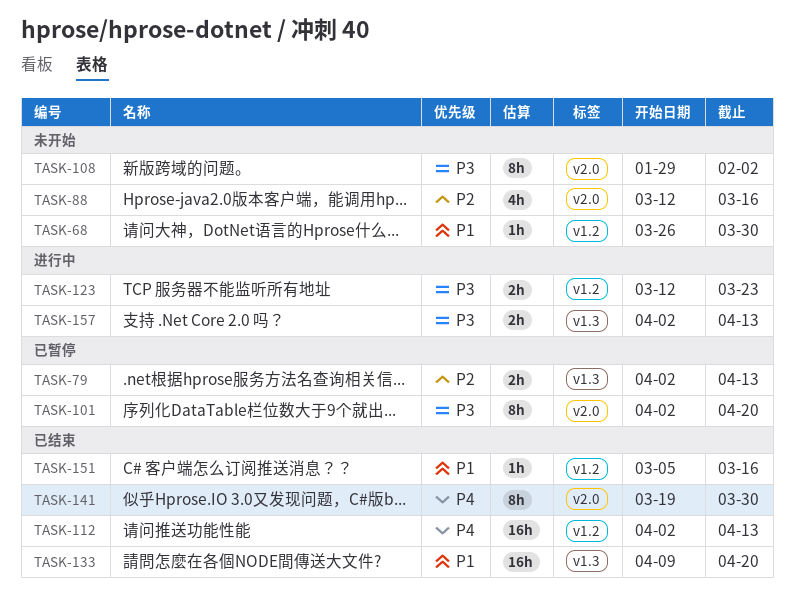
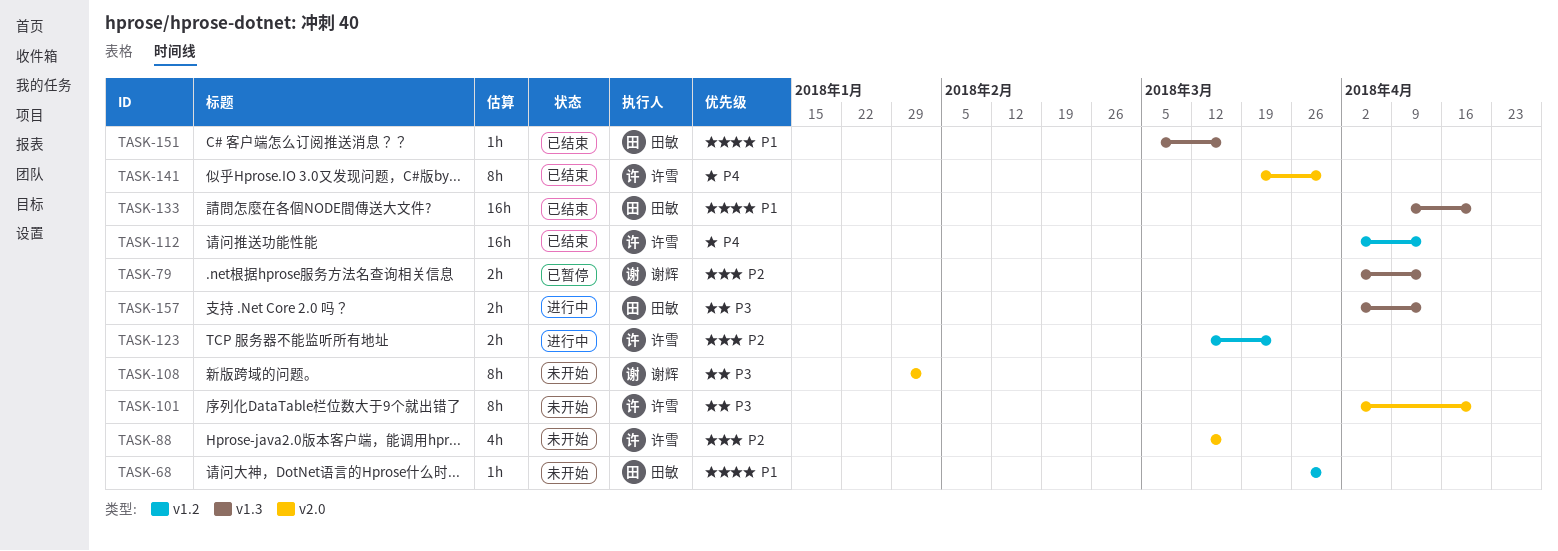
TASK-101, status: 已暂停 -> 未开始
TASK-123, priority: P3 -> P2
TASK-151, label: v1.2 -> v1.3

